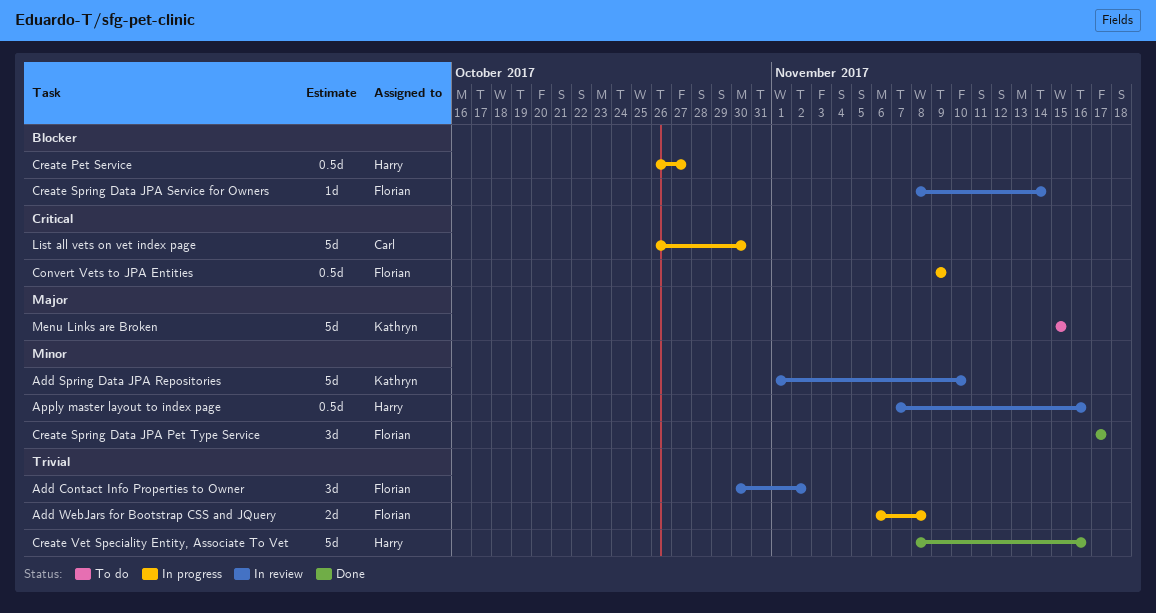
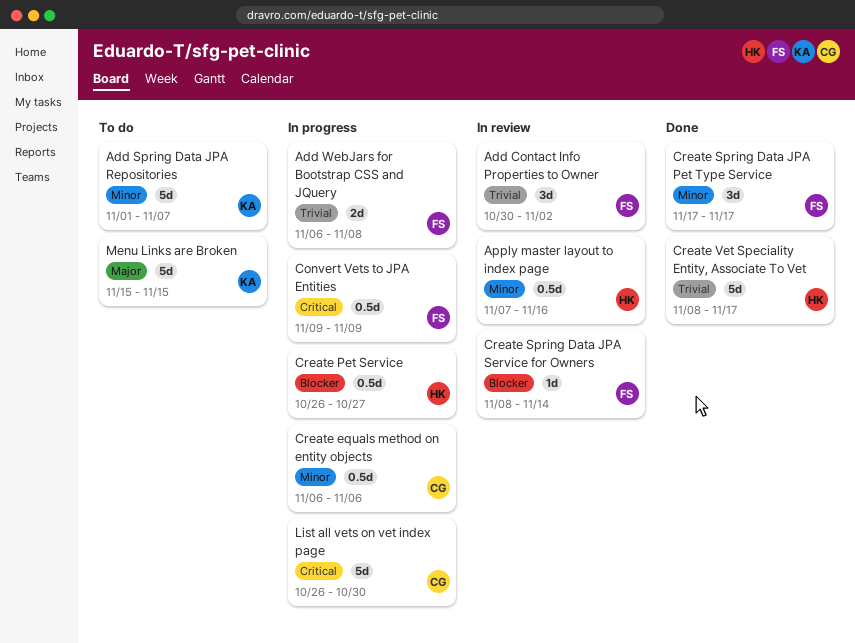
Add Spring Data JPA Repositories, status: In review -> To do
Add Spring Data JPA Repositories, due: Nov 10 -> Nov 7
Create equals method on entity objects: none -> present
Create Vet Speciality Entity, Associate To Vet, due: Nov 16 -> Nov 17

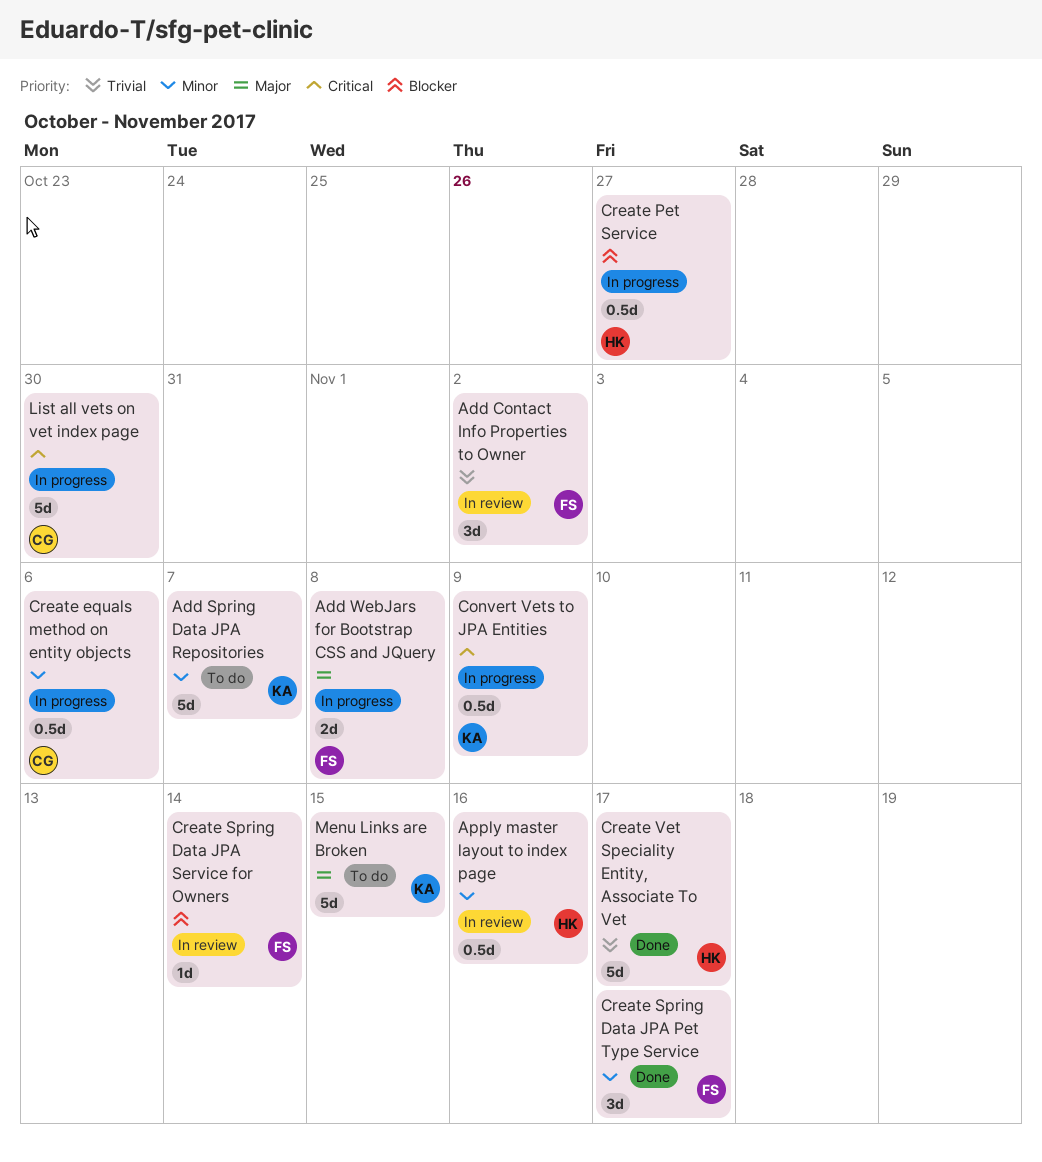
Add WebJars for Bootstrap CSS and JQuery, priority: Trivial -> Major
Convert Vets to JPA Entities, owner: FS -> KA

